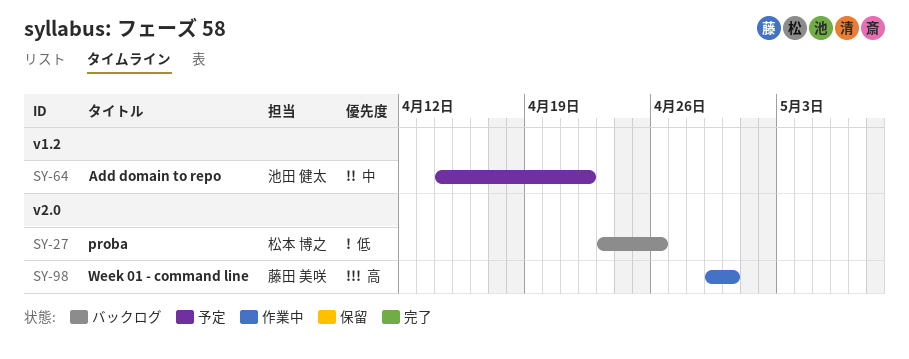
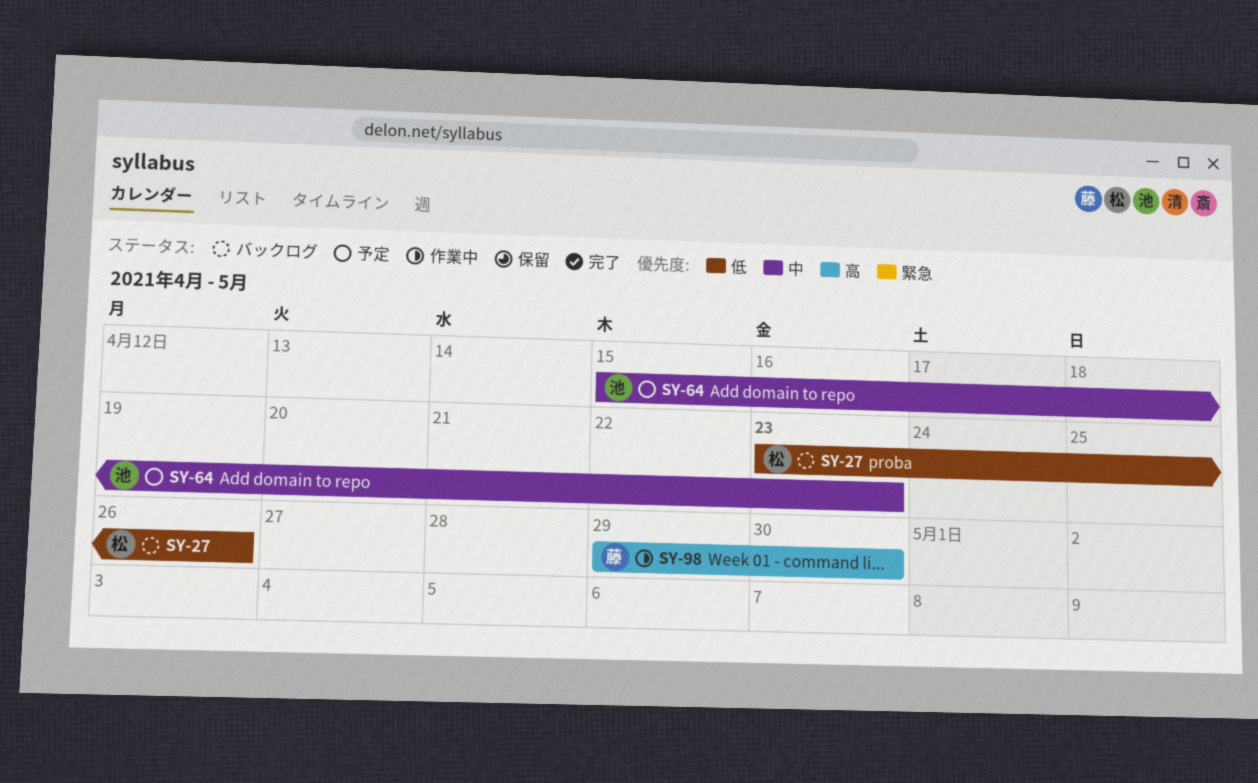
SY-64, start: Apr 14 -> Apr 15
SY-64, due: Apr 22 -> Apr 23

